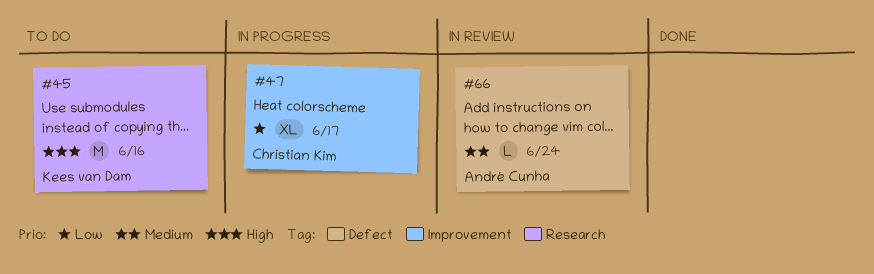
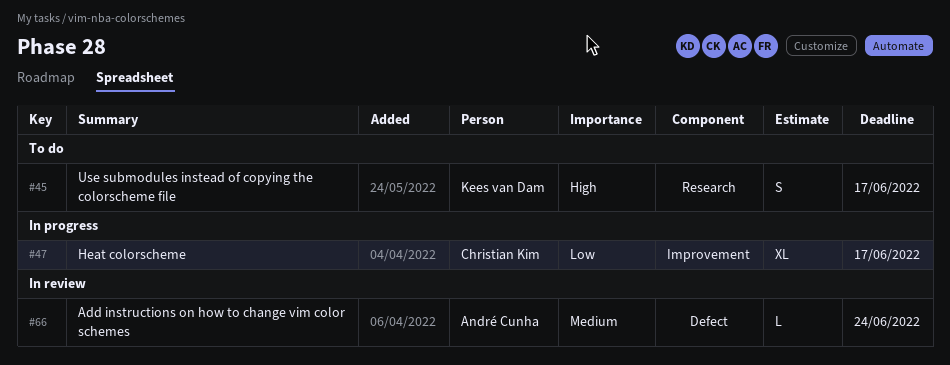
#45, estimate: M -> S
#45, due: Jun 16 -> Jun 17

